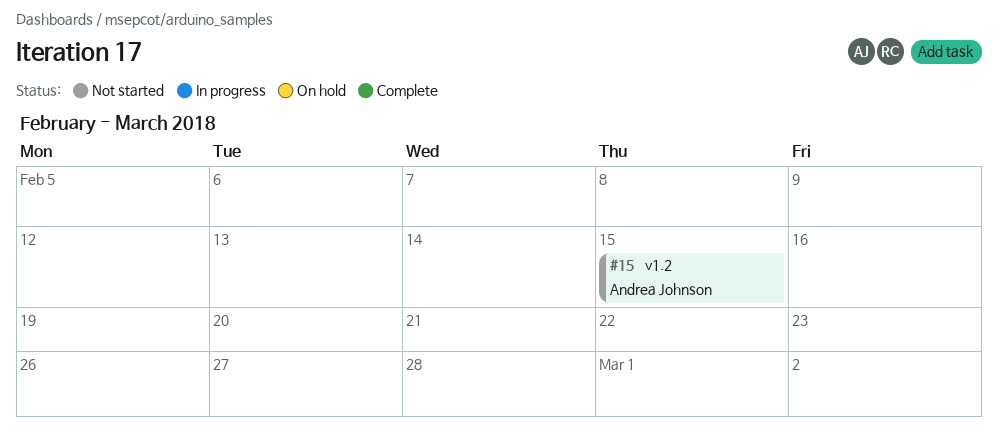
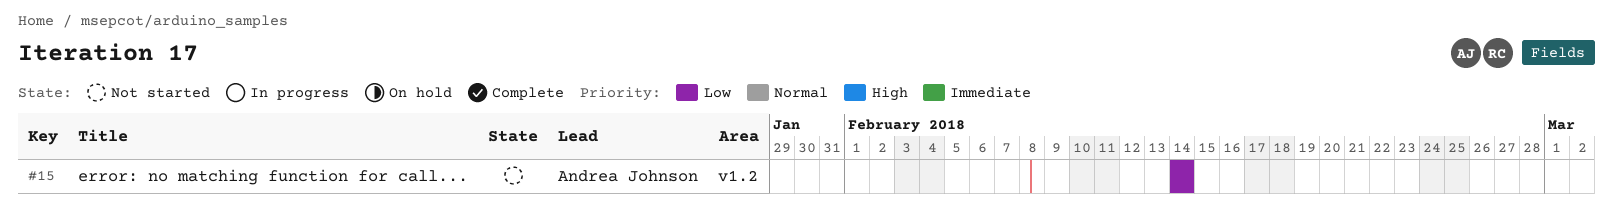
#15, due: Feb 15 -> Feb 14

